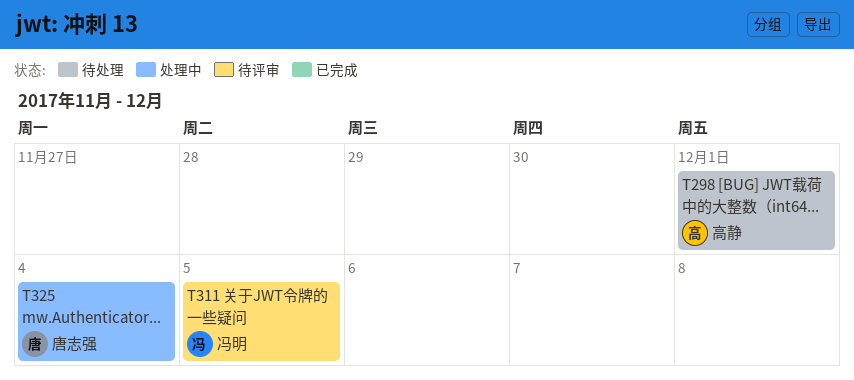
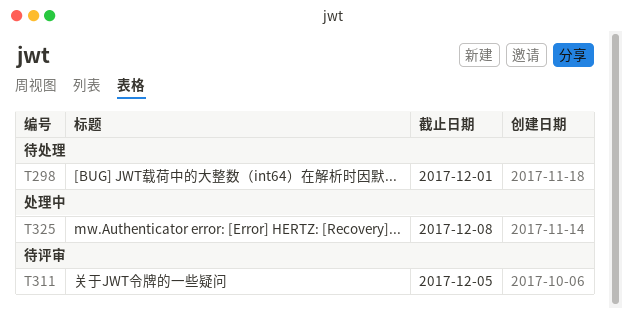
T325, due: Dec 4 -> Dec 8

